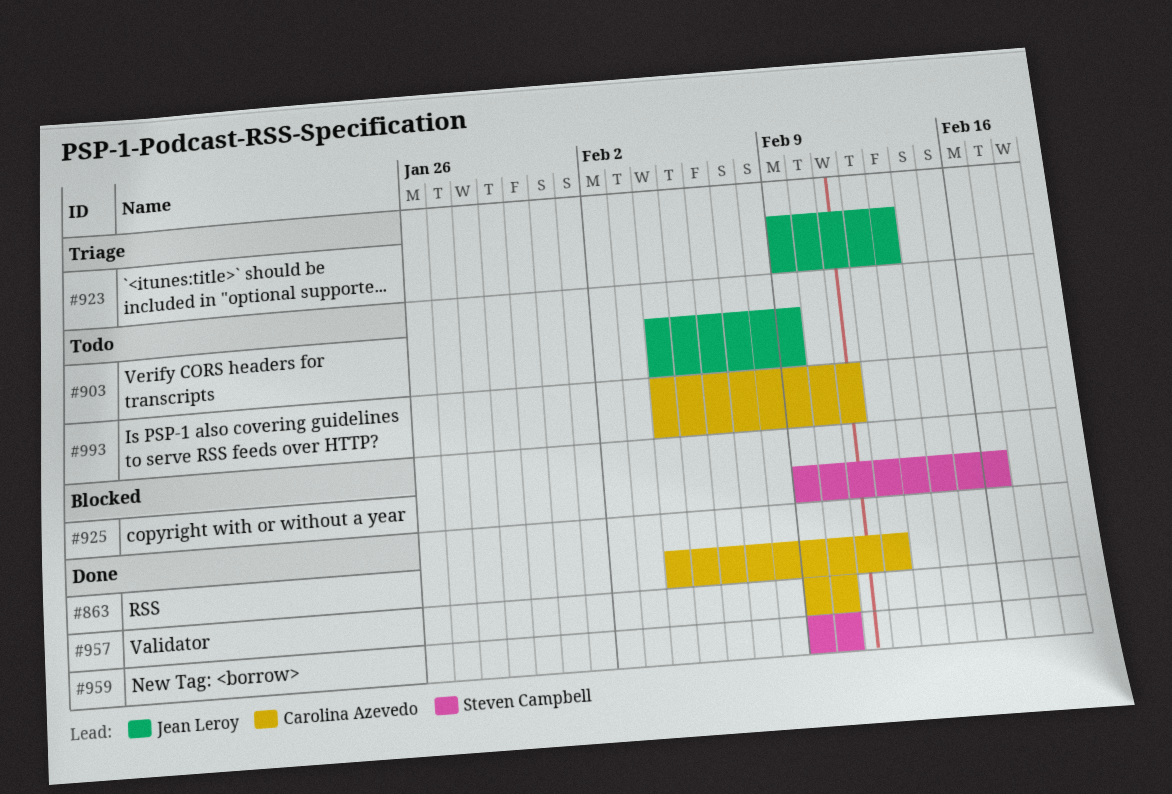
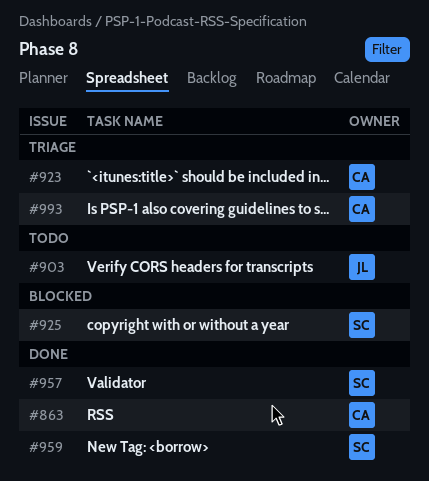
#923, owner: Jean Leroy -> Carolina Azevedo
#957, owner: Carolina Azevedo -> Steven Campbell
#993, status: Todo -> Triage

